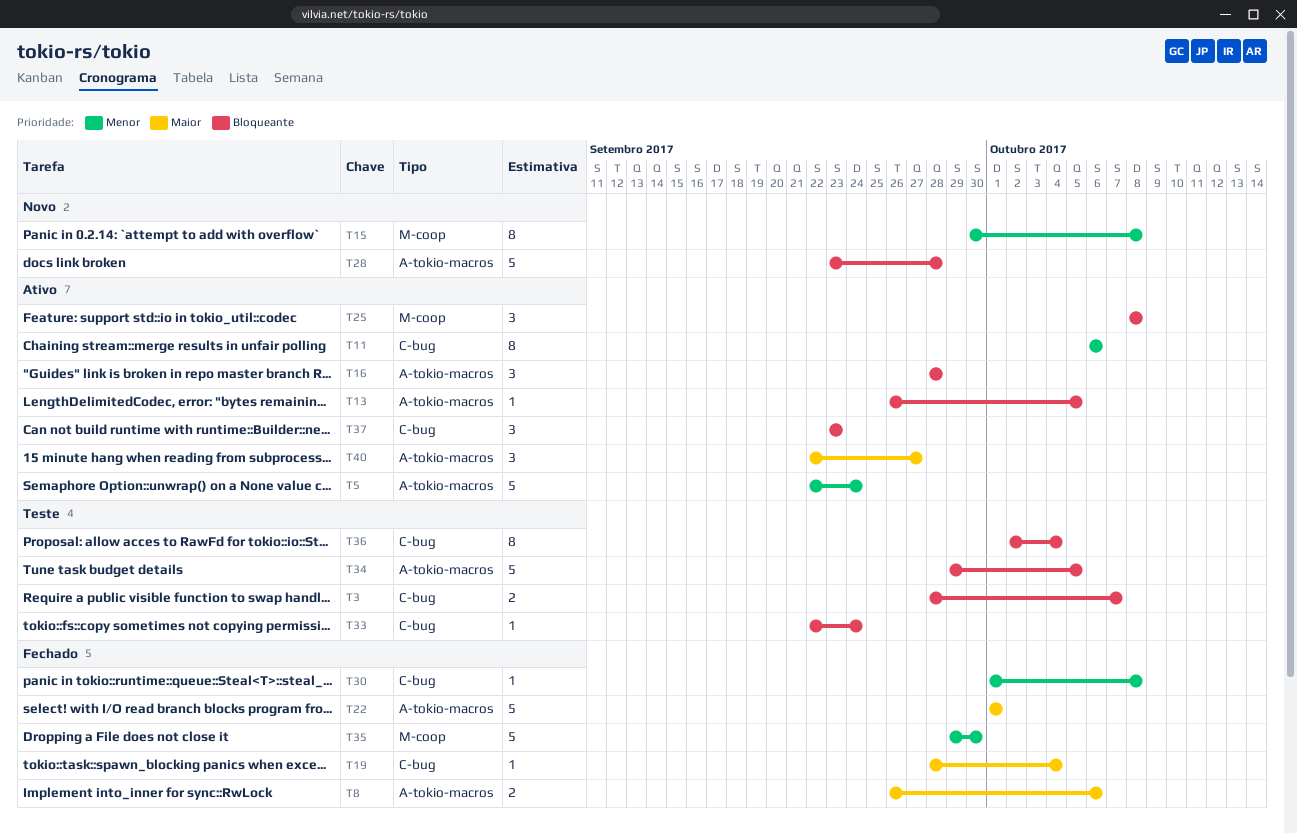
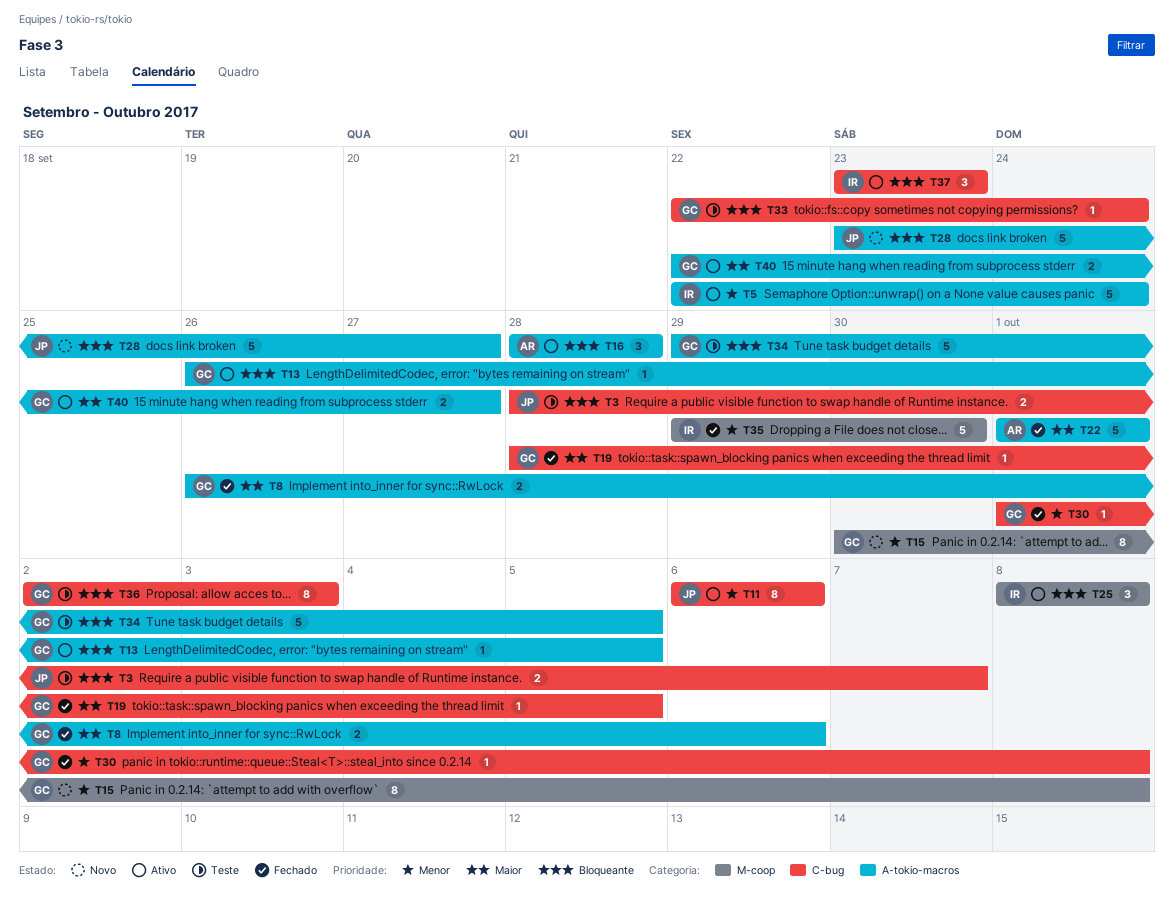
T19, due: Oct 4 -> Oct 5
T28, due: Sep 28 -> Sep 27
T36, due: Oct 4 -> Oct 3
T40, estimate: 3 -> 2

